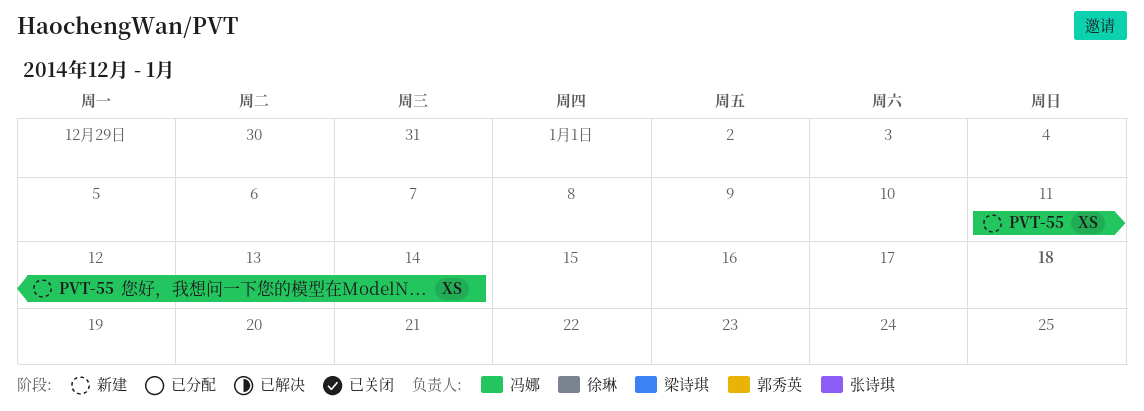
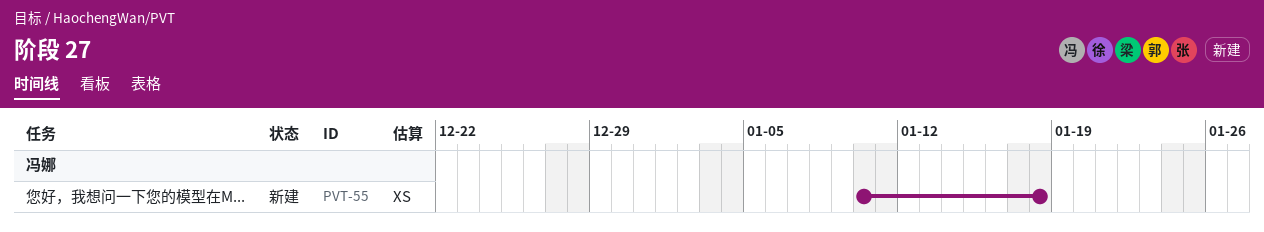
PVT-55, start: Jan 11 -> Jan 10
PVT-55, due: Jan 14 -> Jan 18

